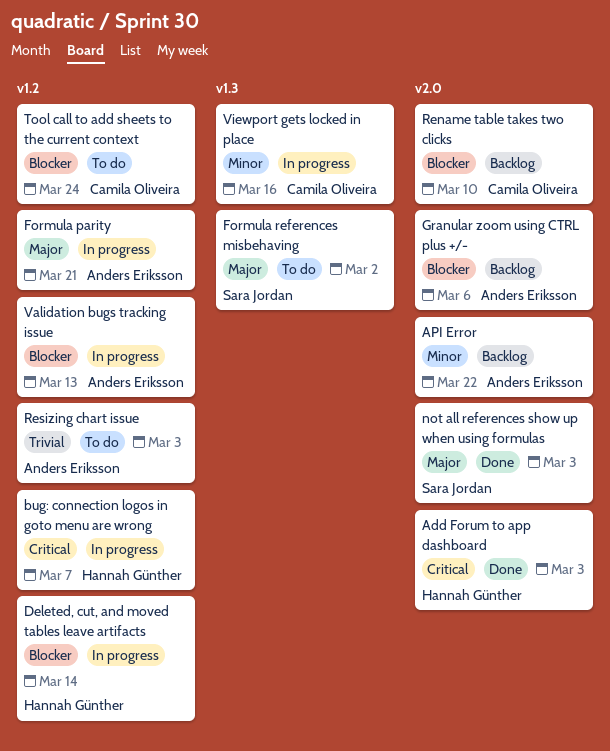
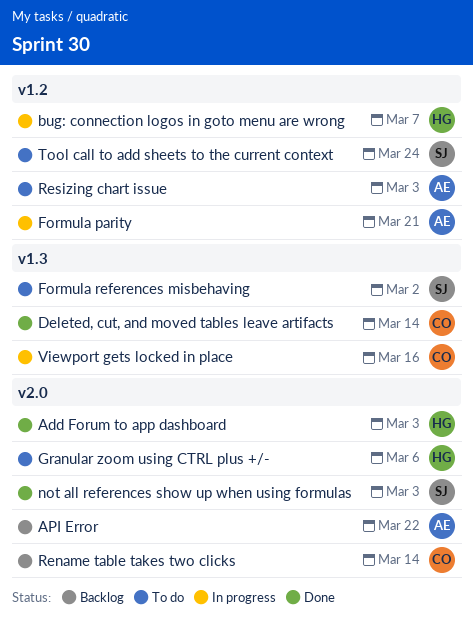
Deleted, cut, and moved tables leave artifacts, status: In progress -> Done
Deleted, cut, and moved tables leave artifacts, owner: Hannah Günther -> Camila Oliveira
Deleted, cut, and moved tables leave artifacts, label: v1.2 -> v1.3
Granular zoom using CTRL plus +/-, status: Backlog -> To do
Granular zoom using CTRL plus +/-, owner: Anders Eriksson -> Hannah Günther
Rename table takes two clicks, due: Mar 10 -> Mar 14
Tool call to add sheets to the current context, owner: Camila Oliveira -> Sara Jordan
Validation bugs tracking issue: present -> none

